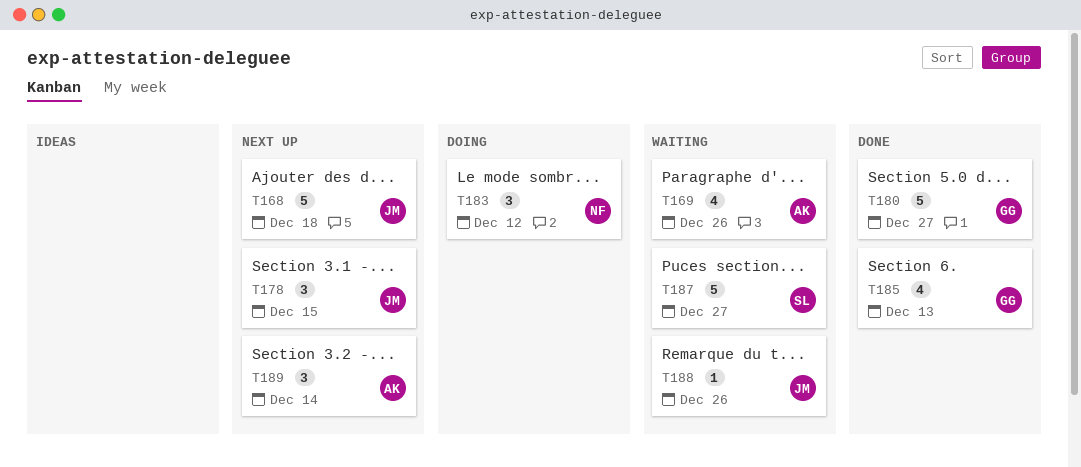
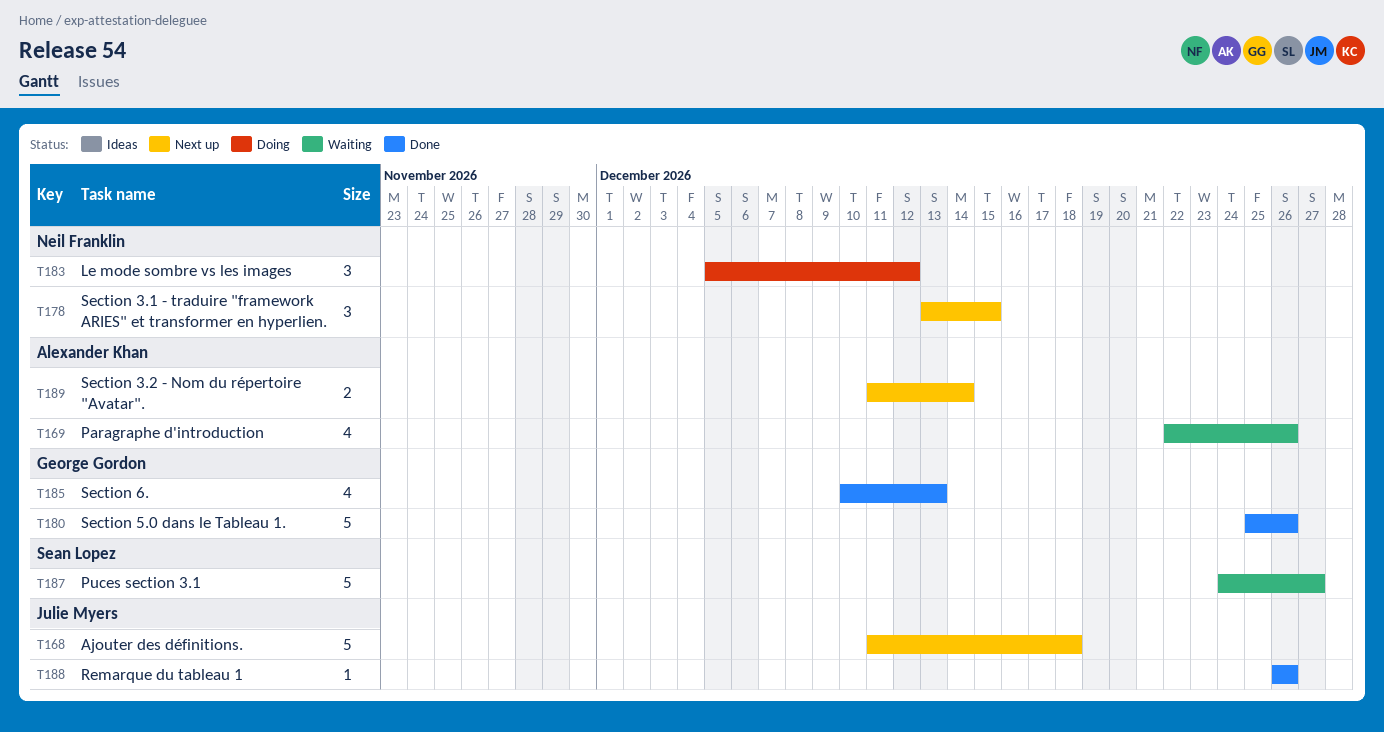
T178, owner: Julie Myers -> Neil Franklin
T180, due: Dec 27 -> Dec 26
T188, status: Waiting -> Done
T189, estimate: 3 -> 2

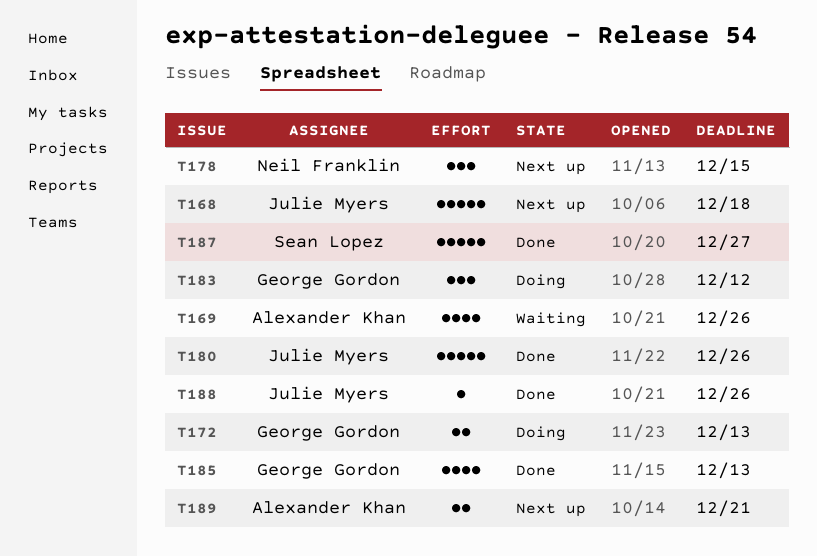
T172: none -> present
T180, owner: George Gordon -> Julie Myers
T183, owner: Neil Franklin -> George Gordon
T187, status: Waiting -> Done
T189, due: Dec 14 -> Dec 21

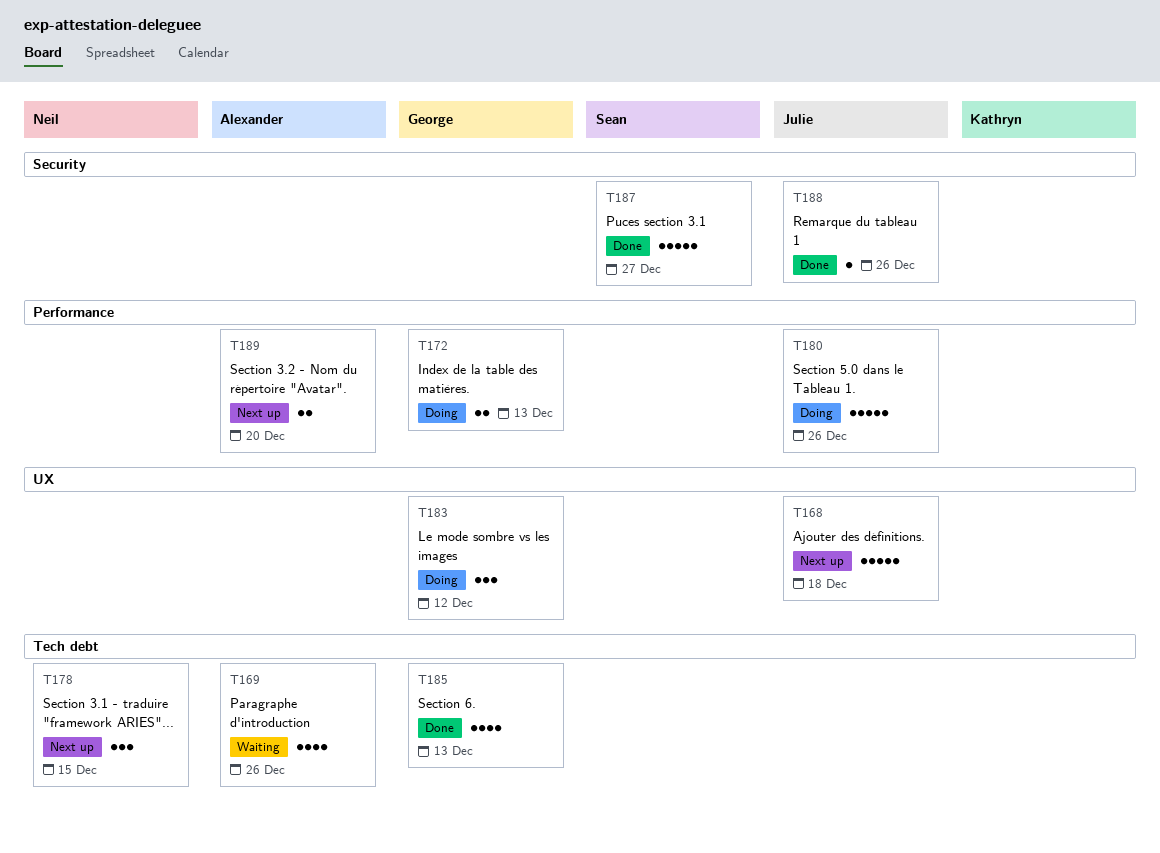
T180, status: Done -> Doing
T189, due: Dec 21 -> Dec 20

